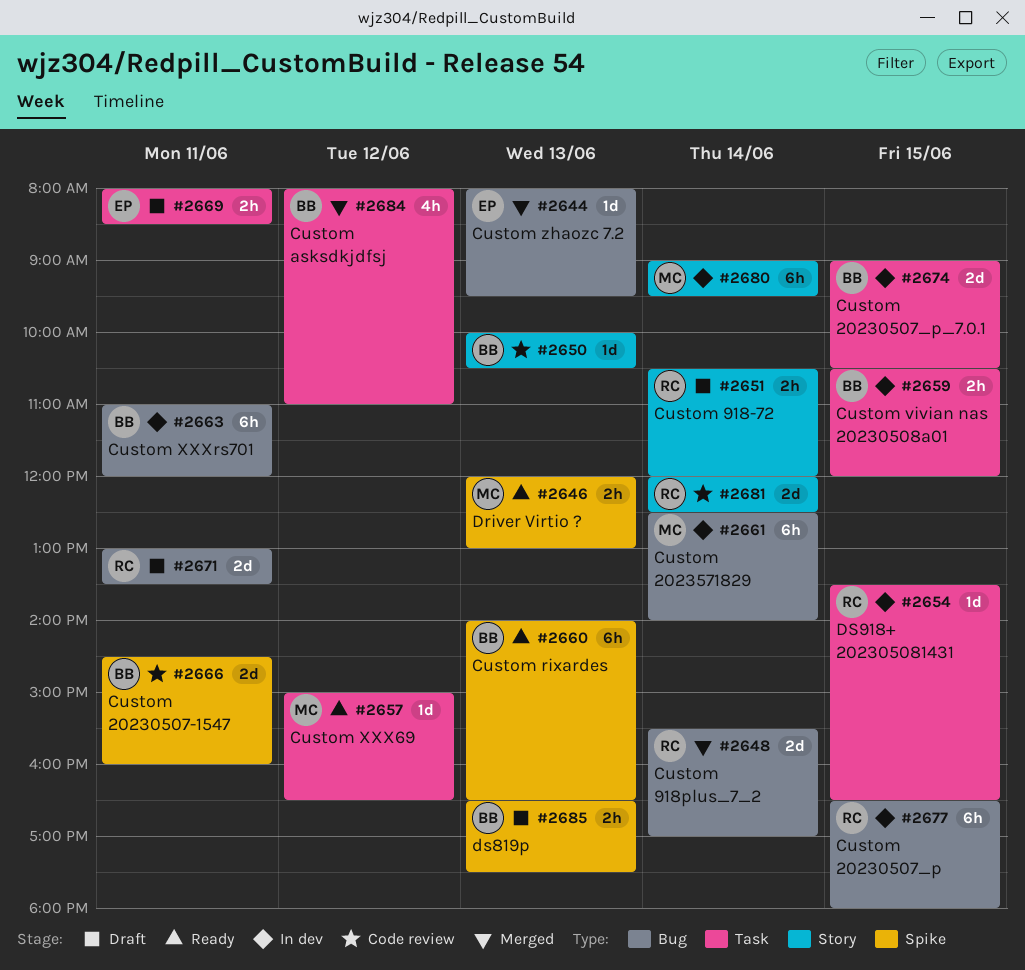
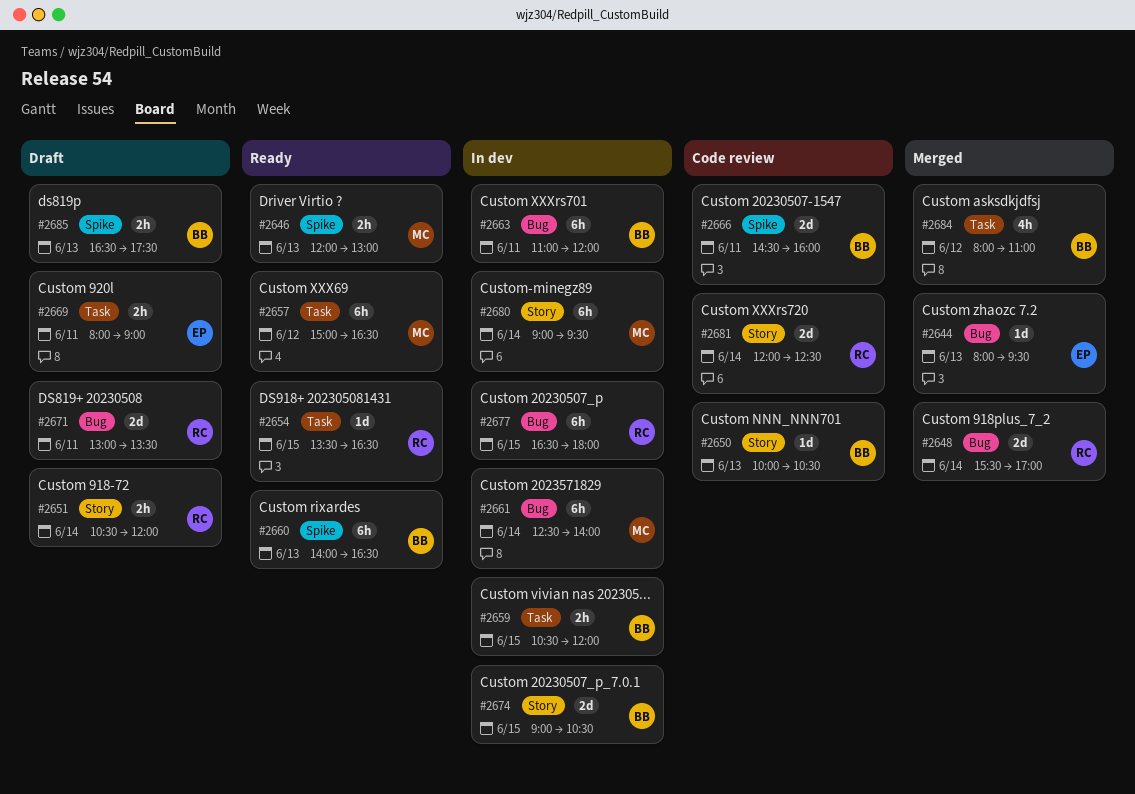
#2654, status: In dev -> Ready
#2657, estimate: 1d -> 6h
#2669, ends: 08:30 -> 09:00
#2674, label: Task -> Story

